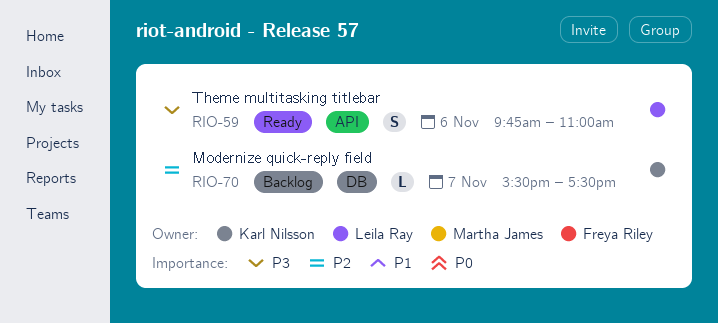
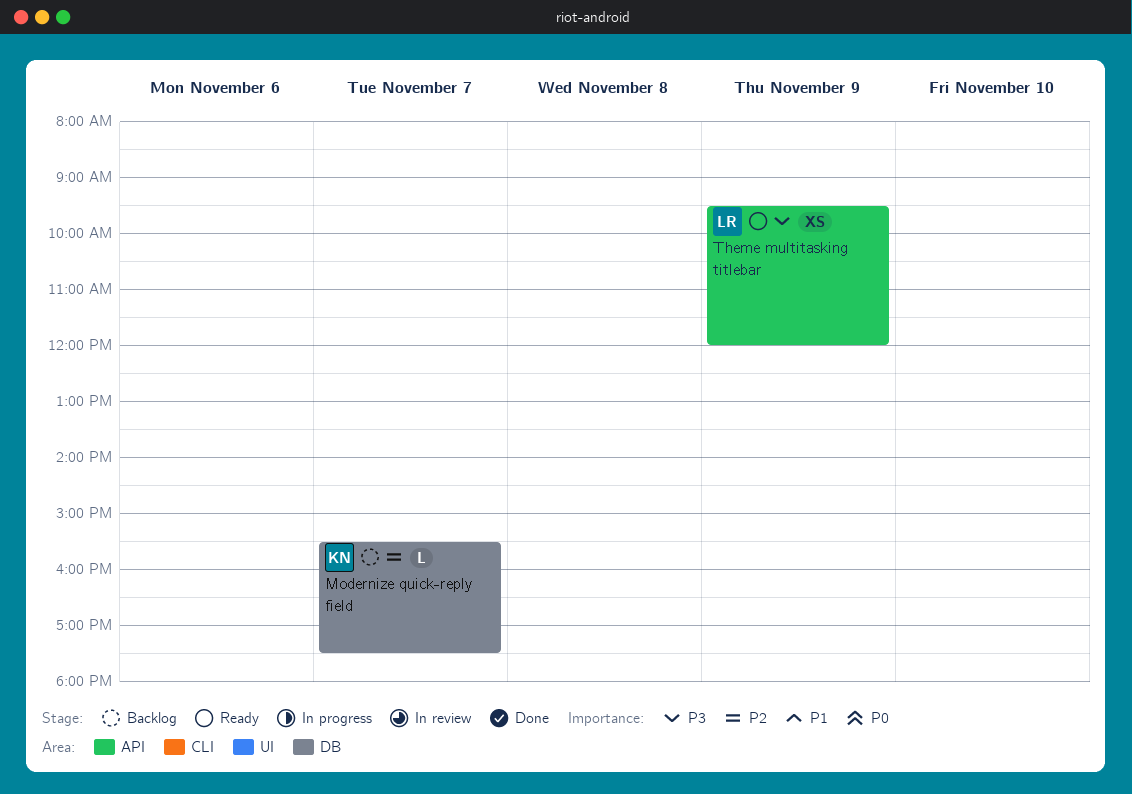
Theme multitasking titlebar, estimate: S -> XS
Theme multitasking titlebar, day: Nov 6 -> Nov 9
Theme multitasking titlebar, begins: 09:45 -> 09:30
Theme multitasking titlebar, ends: 11:00 -> 12:00

